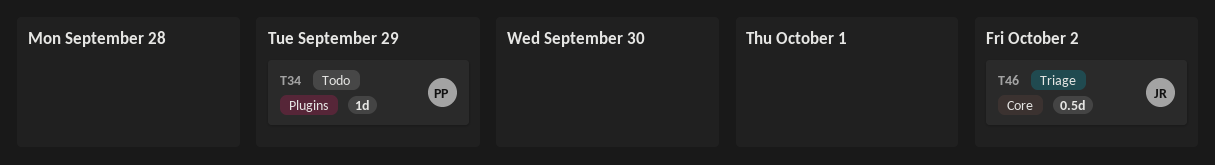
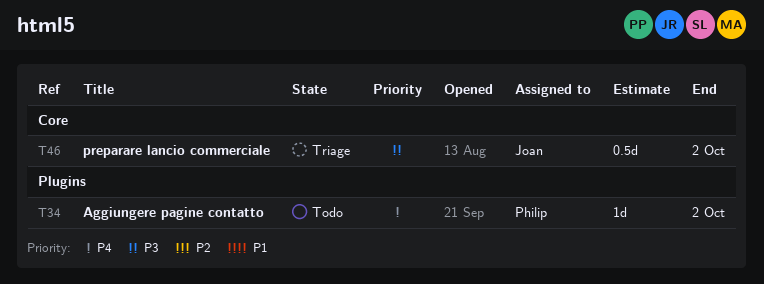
T34, due: Sep 29 -> Oct 2

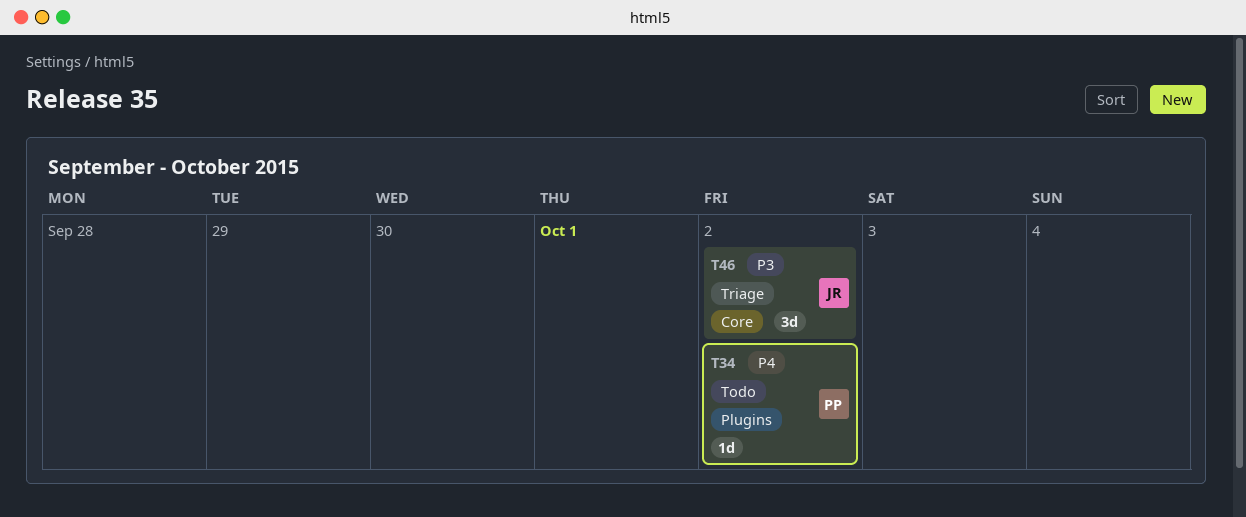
T46, estimate: 0.5d -> 3d

